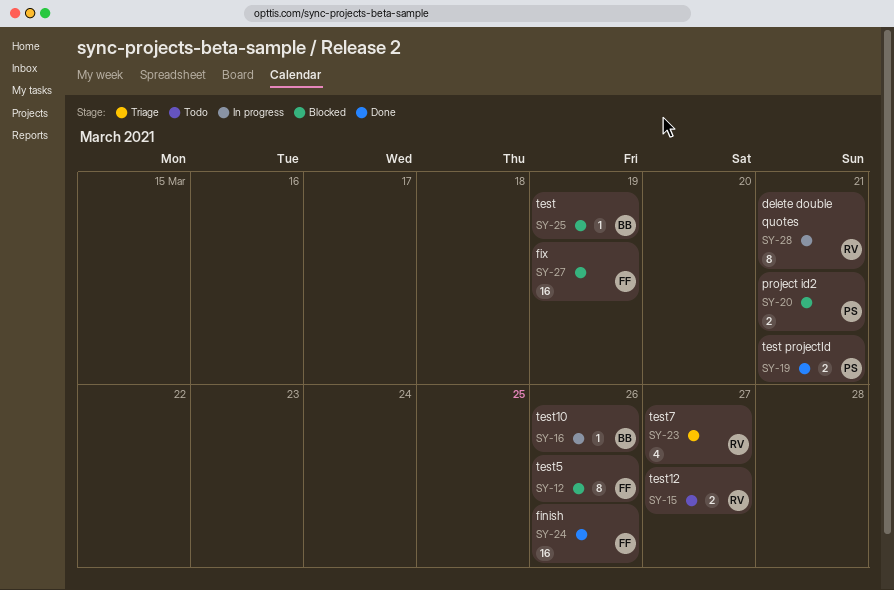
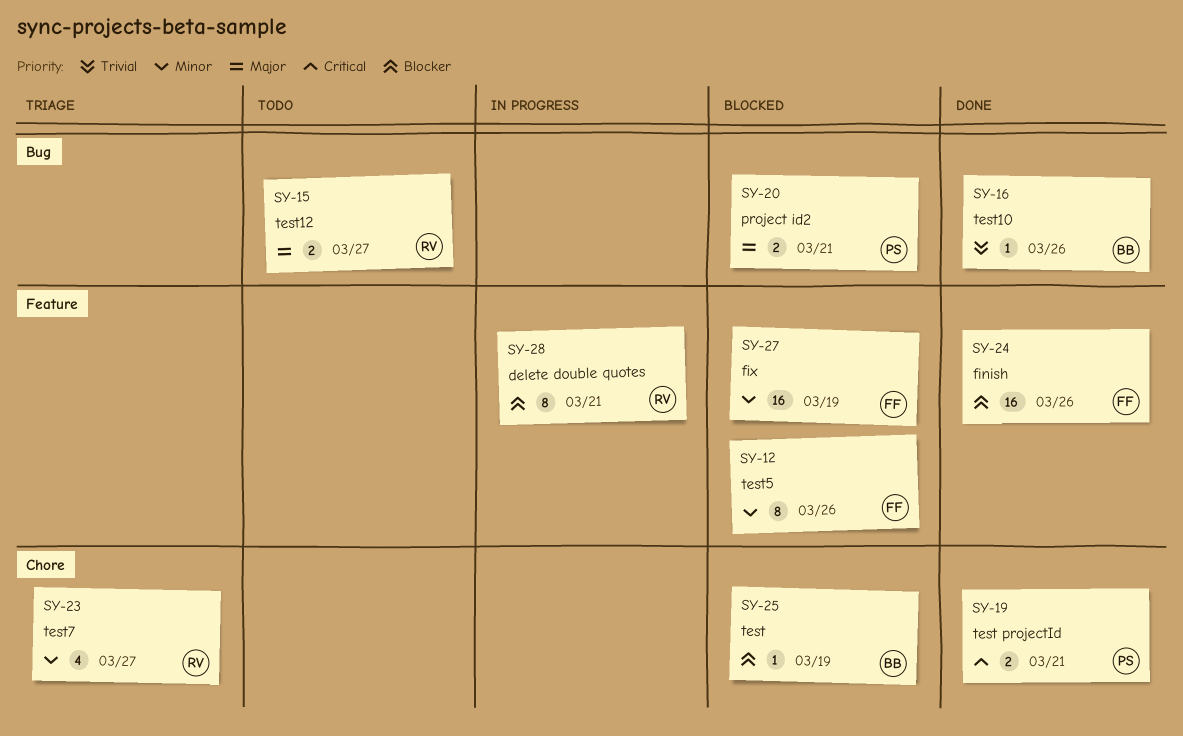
SY-16, status: In progress -> Done

